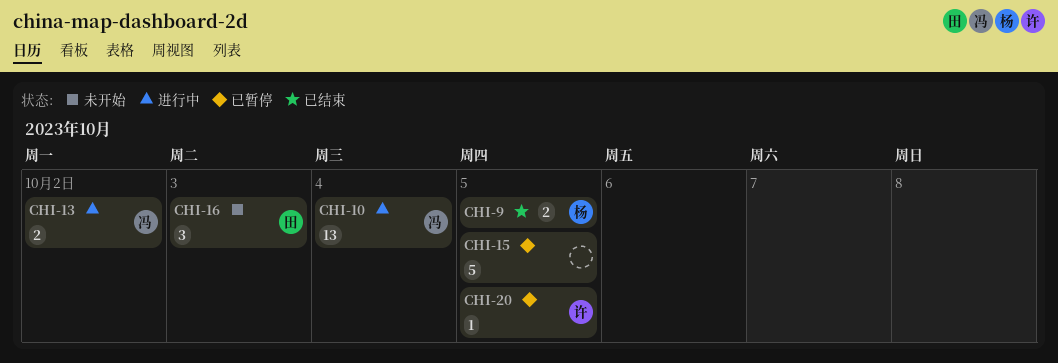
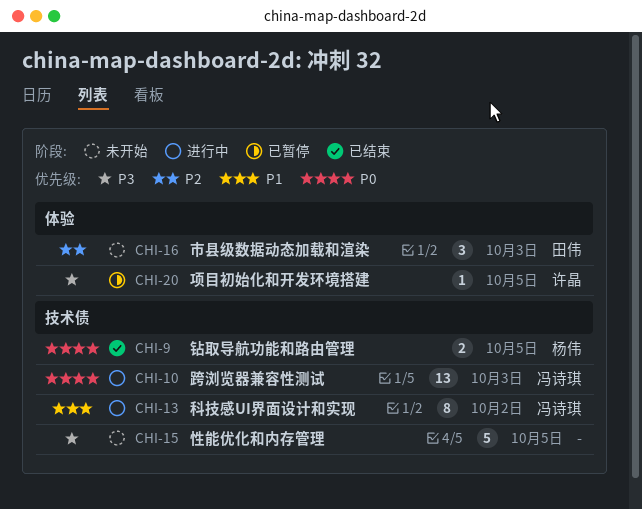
CHI-10, due: Oct 4 -> Oct 3
CHI-13, estimate: 2 -> 8
CHI-15, status: 已暂停 -> 未开始

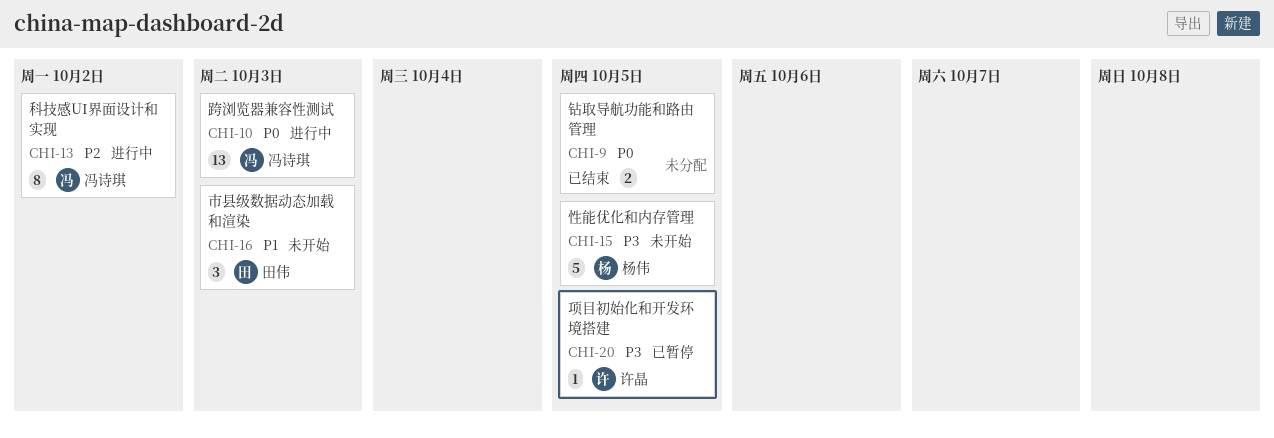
CHI-9, owner: 杨伟 -> none
CHI-13, priority: P1 -> P2
CHI-15, owner: none -> 杨伟
CHI-16, priority: P2 -> P1

